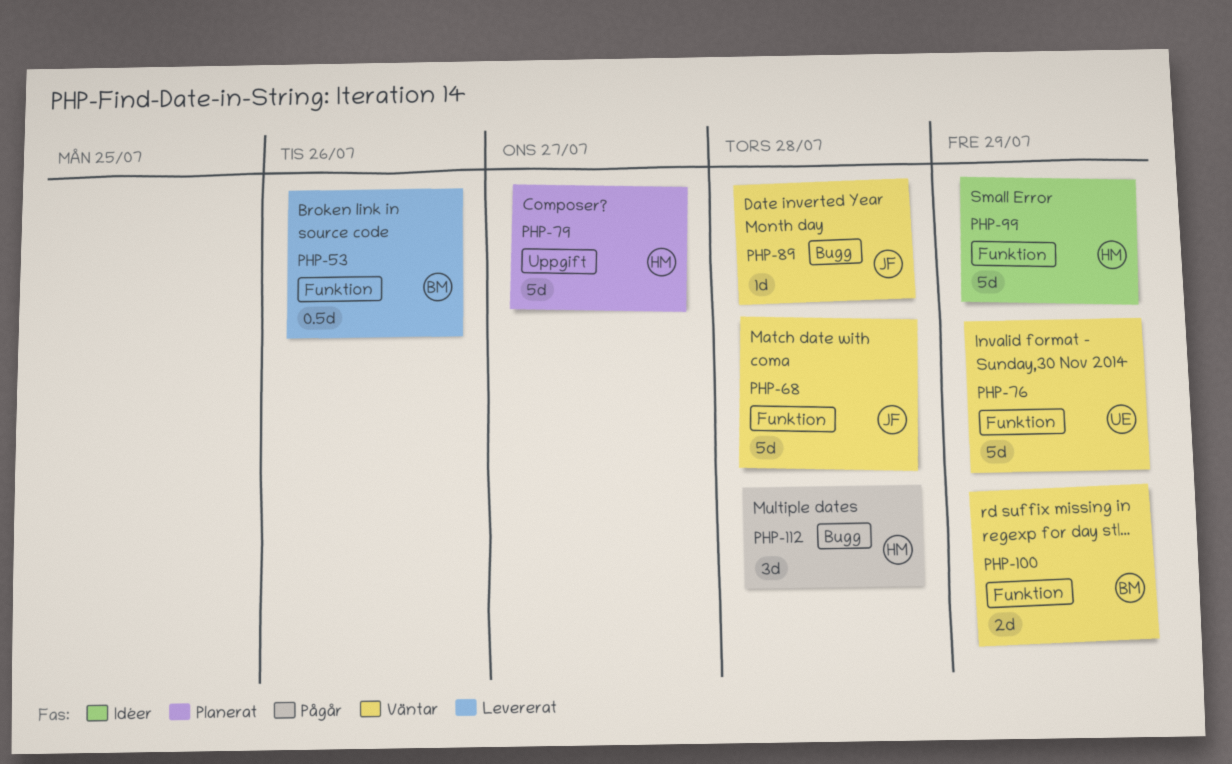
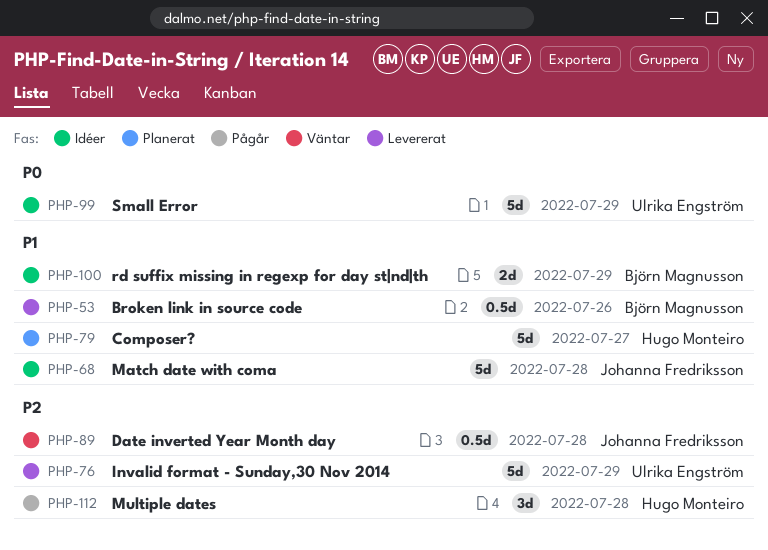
PHP-68, status: Väntar -> Idéer
PHP-76, status: Väntar -> Levererat
PHP-89, estimate: 1d -> 0.5d
PHP-99, owner: Hugo Monteiro -> Ulrika Engström
PHP-100, status: Väntar -> Idéer

